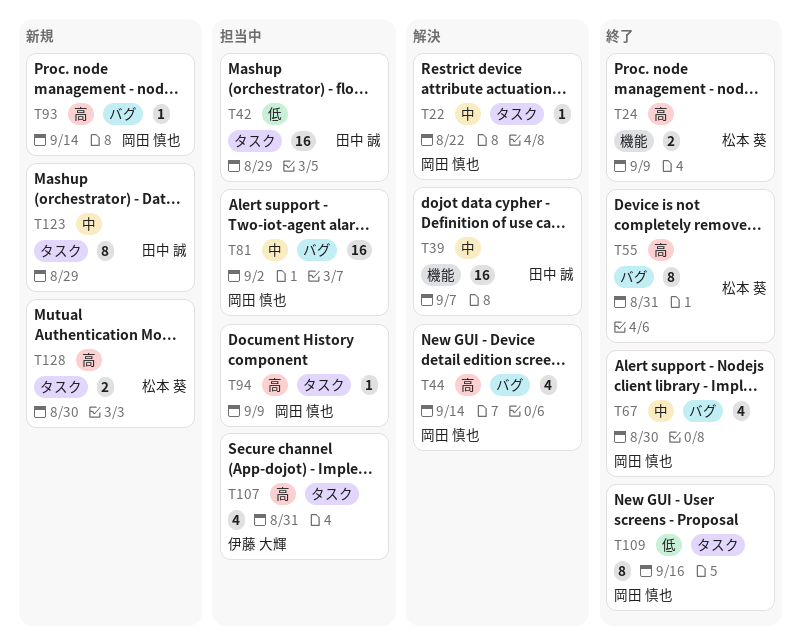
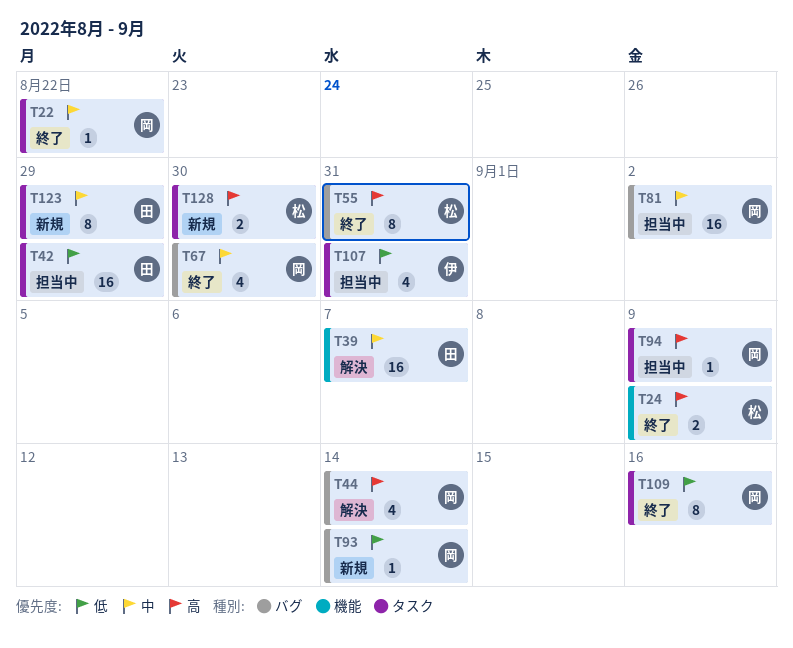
T22, status: 解決 -> 終了
T93, priority: 高 -> 低
T107, priority: 高 -> 低

